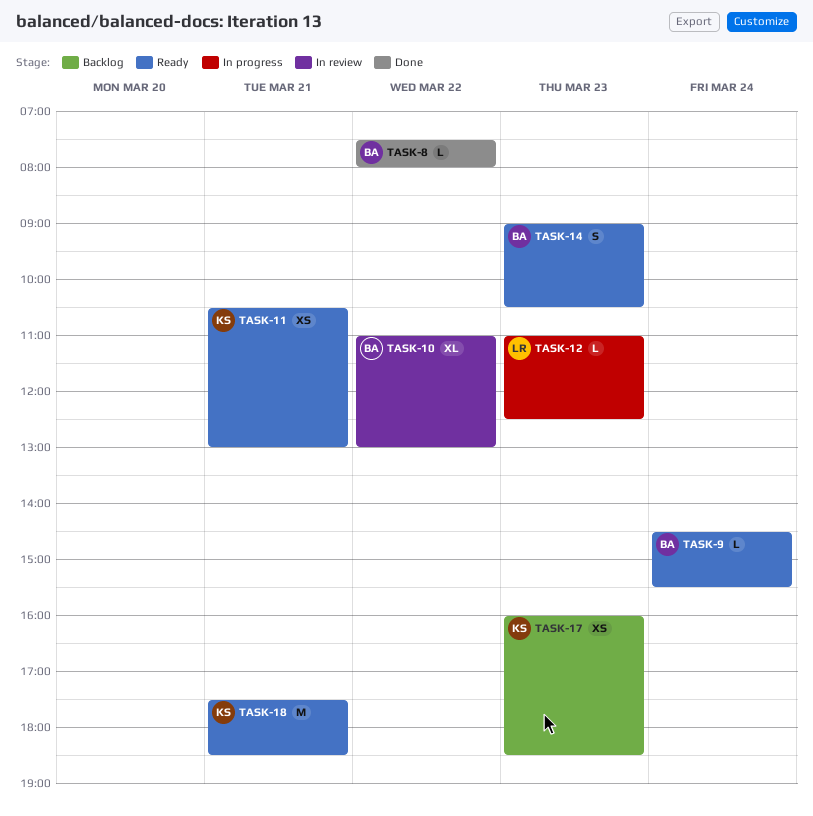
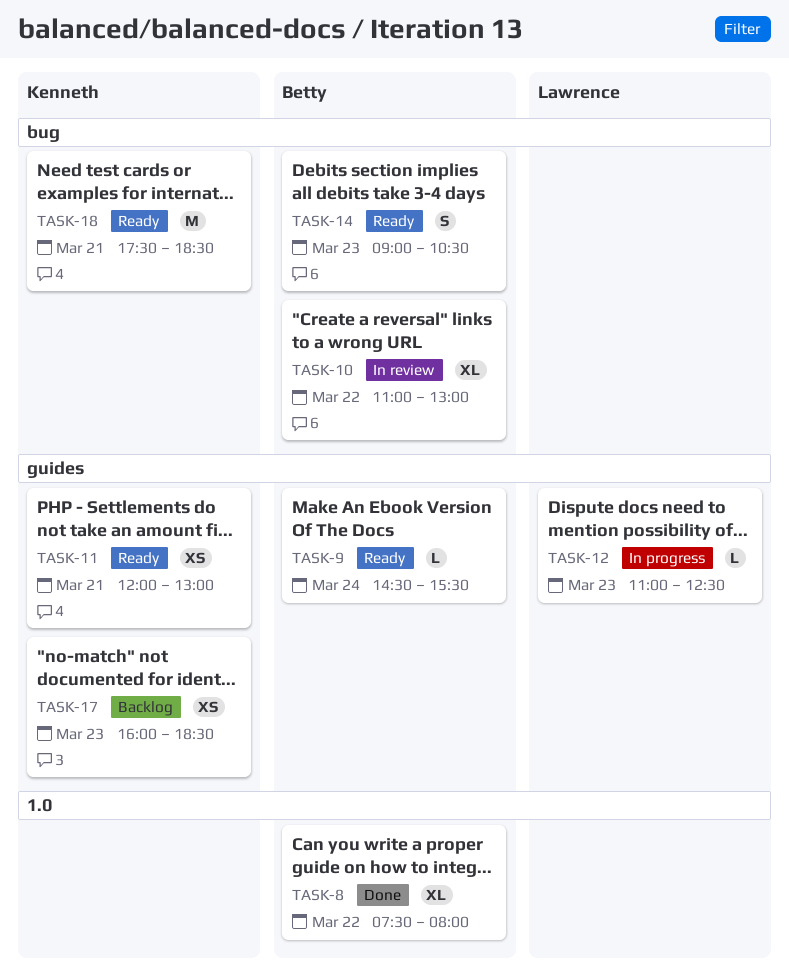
TASK-8, estimate: L -> XL
TASK-11, begins: 10:30 -> 12:00

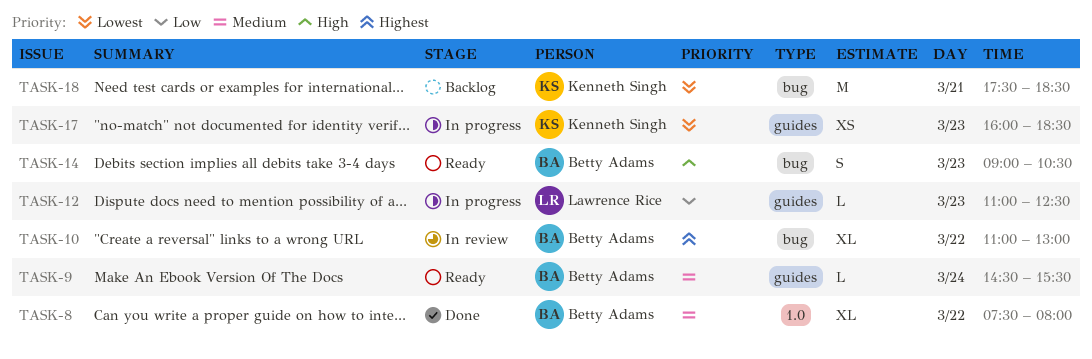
TASK-11: present -> none
TASK-17, status: Backlog -> In progress
TASK-18, status: Ready -> Backlog

